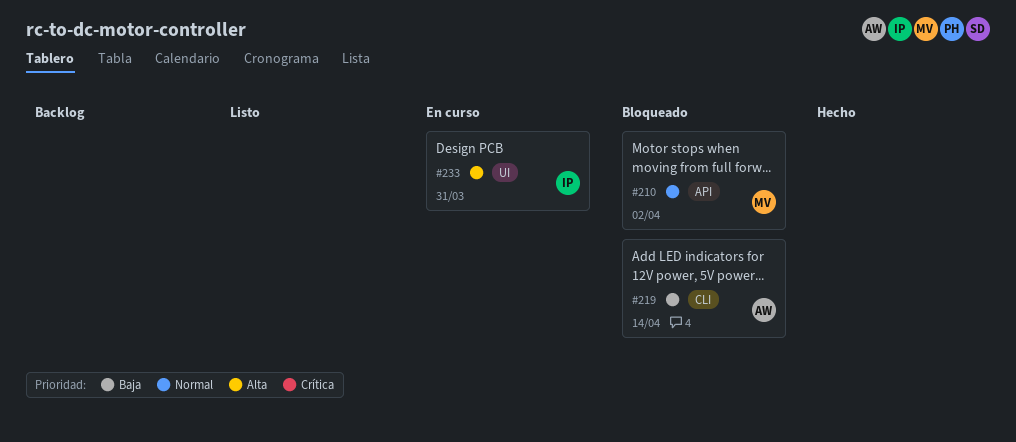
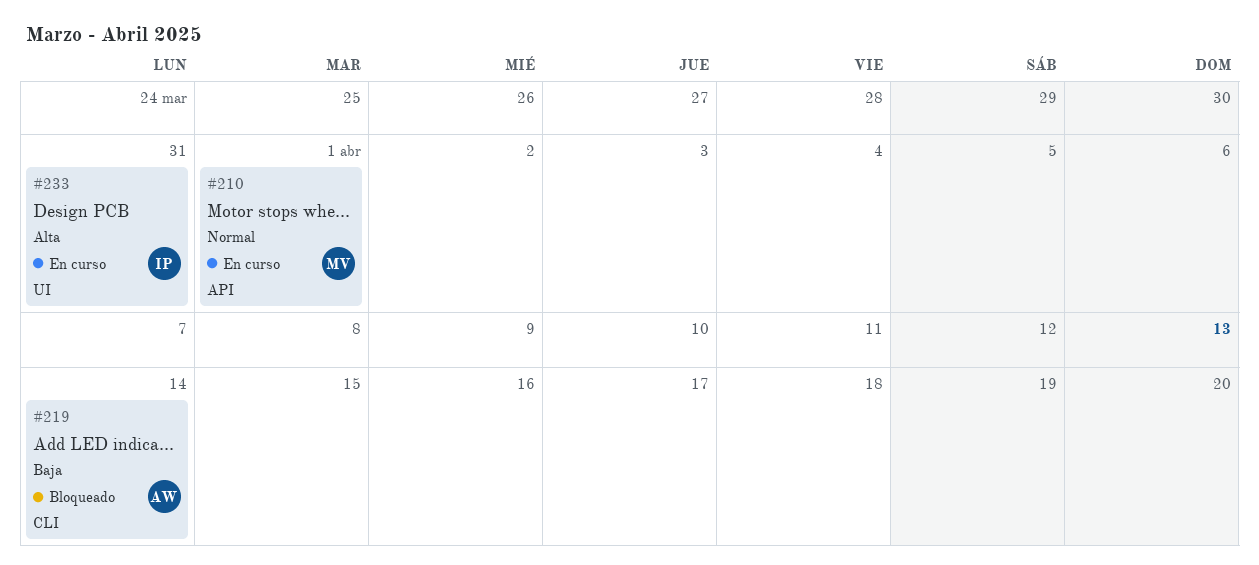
#210, status: Bloqueado -> En curso
#210, due: Apr 2 -> Apr 1

